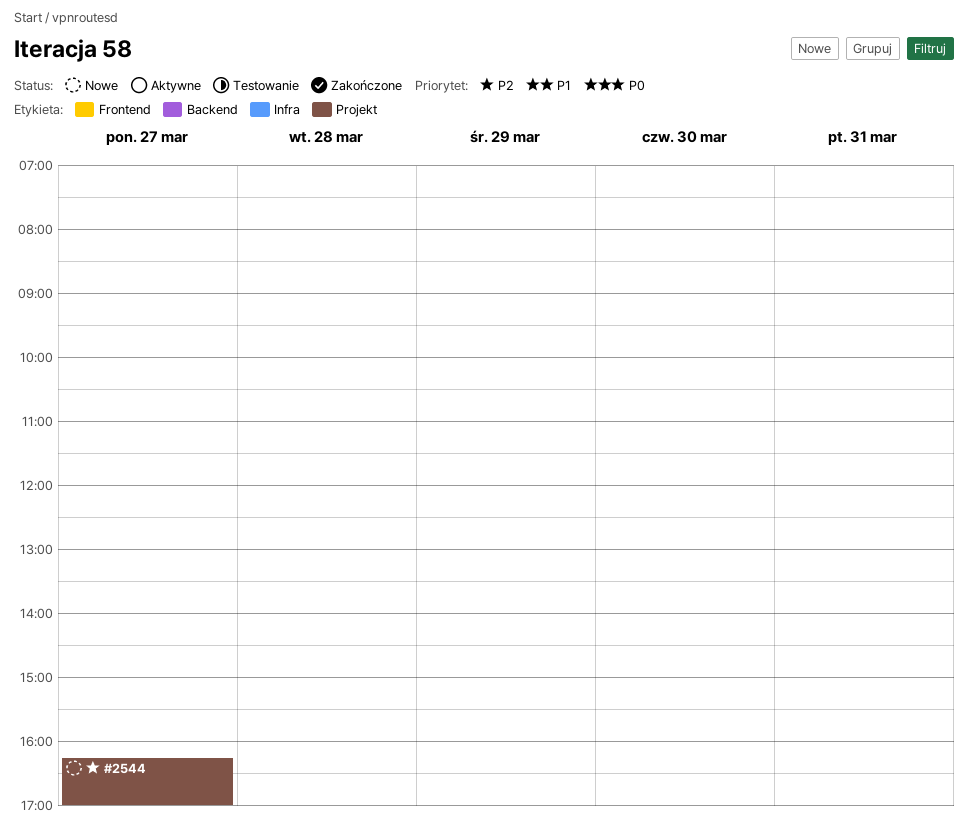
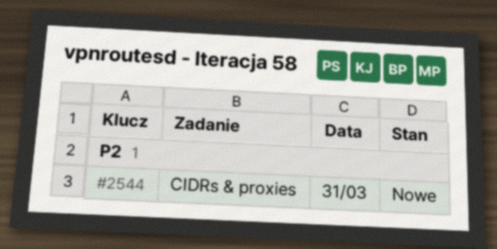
#2544, day: Mar 27 -> Mar 31

